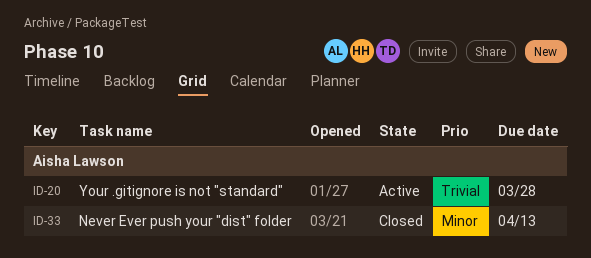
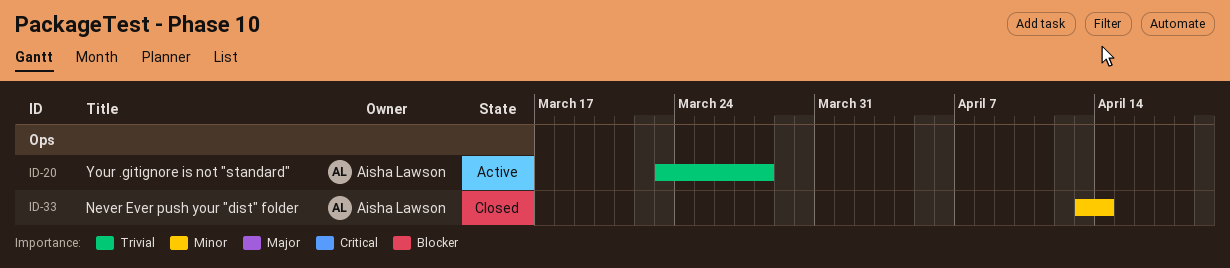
ID-33, due: Apr 13 -> Apr 14

